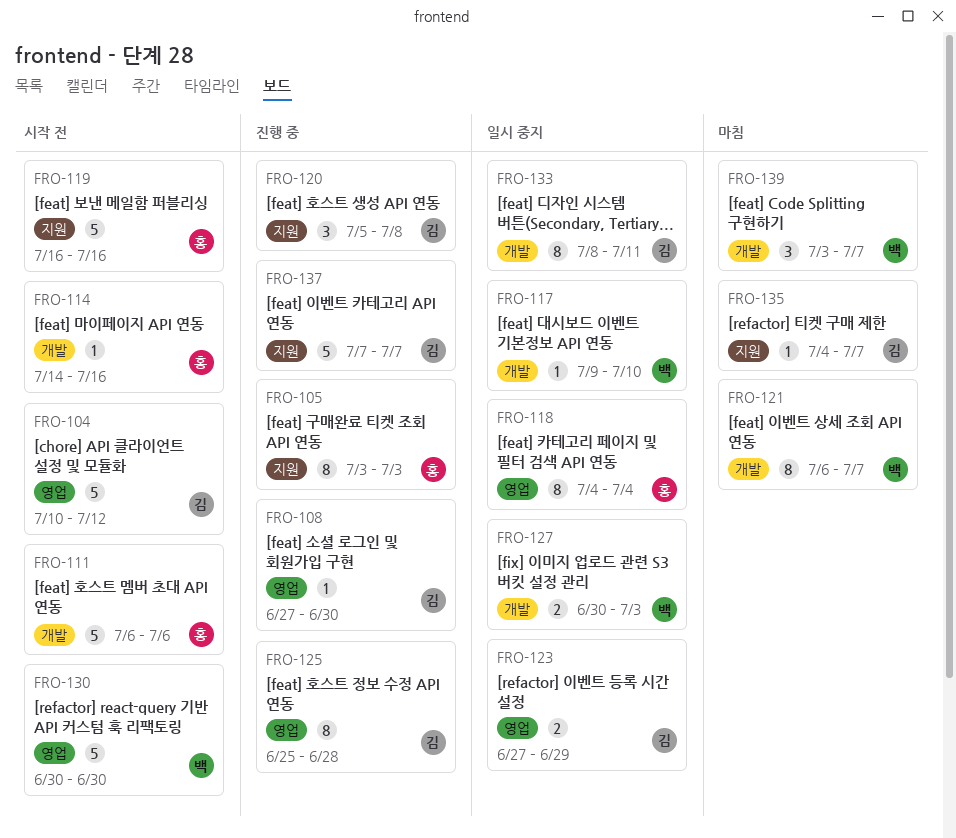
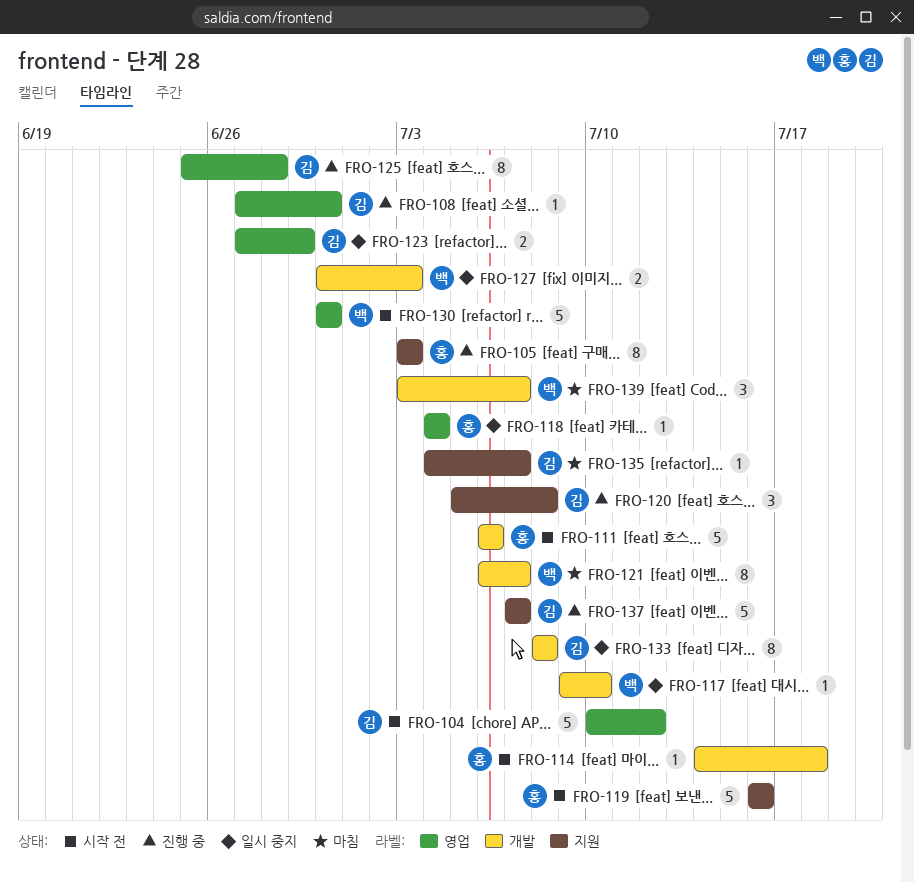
FRO-114, due: Jul 16 -> Jul 18
FRO-118, estimate: 8 -> 1
FRO-133, due: Jul 11 -> Jul 8

